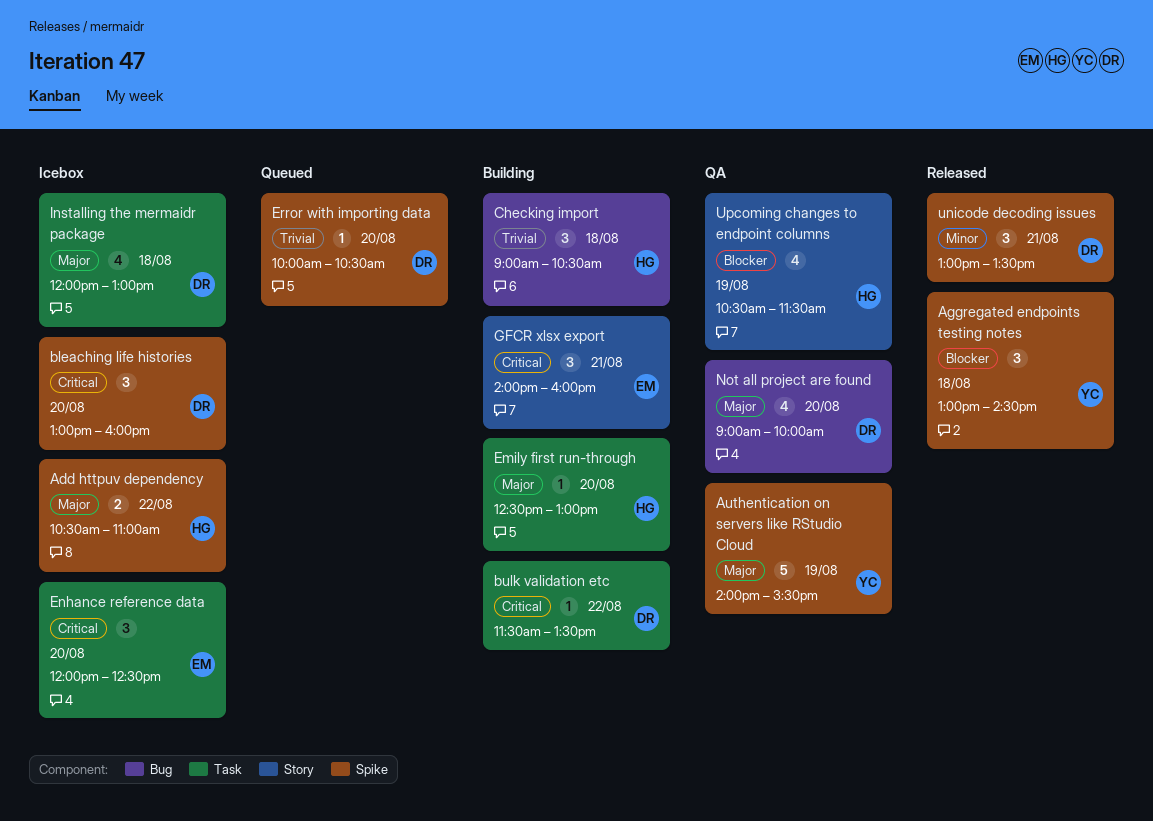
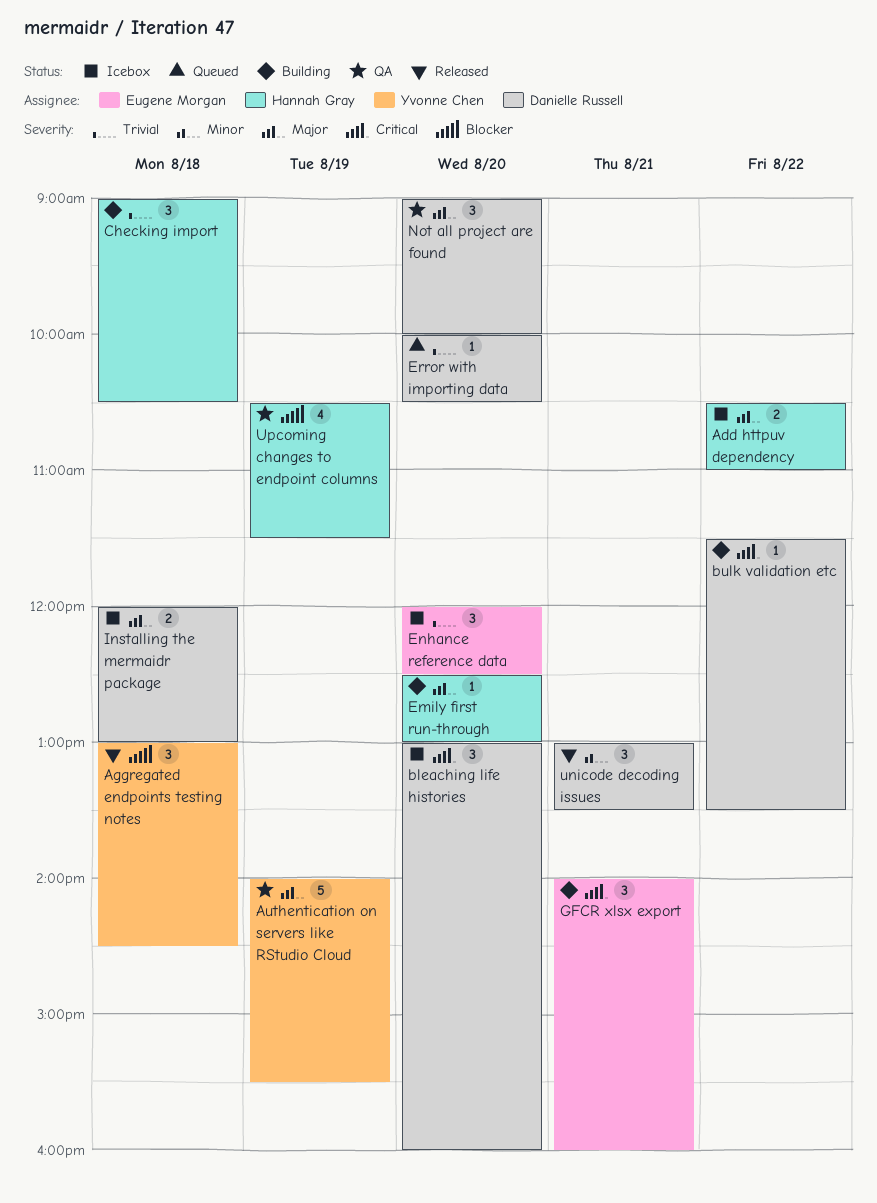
Enhance reference data, priority: Critical -> Trivial
Installing the mermaidr package, estimate: 4 -> 2
Not all project are found, estimate: 4 -> 3

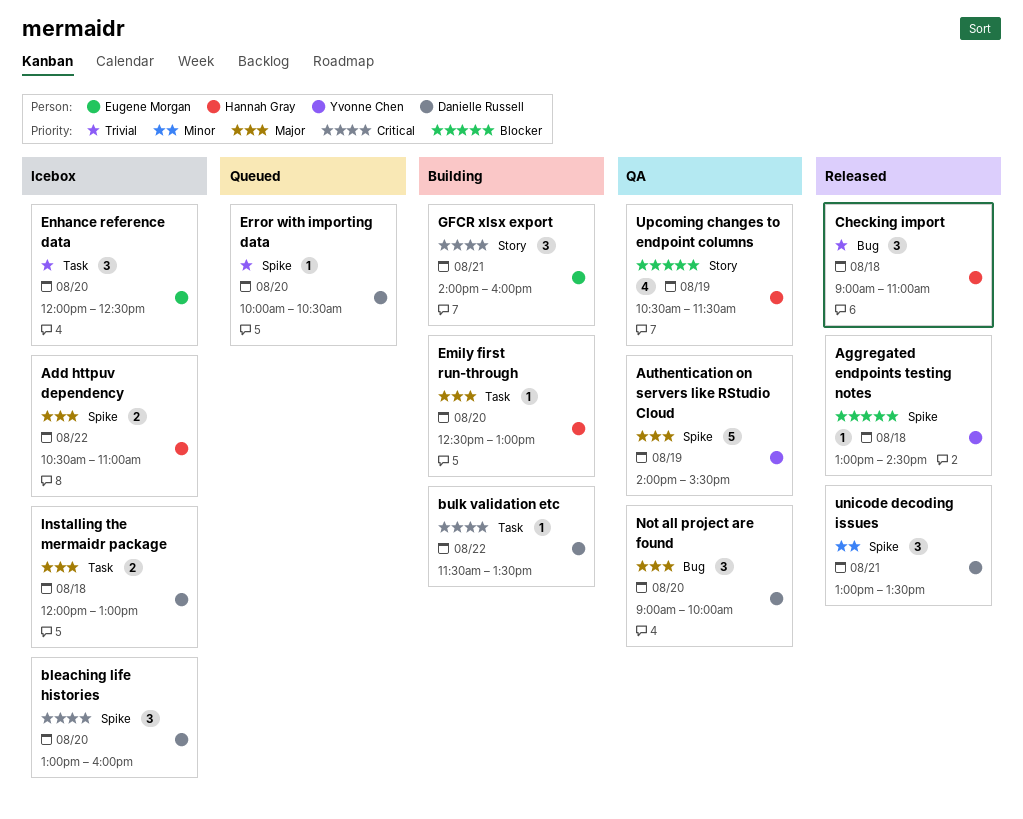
Aggregated endpoints testing notes, estimate: 3 -> 1
Checking import, status: Building -> Released
Checking import, ends: 10:30 -> 11:00

